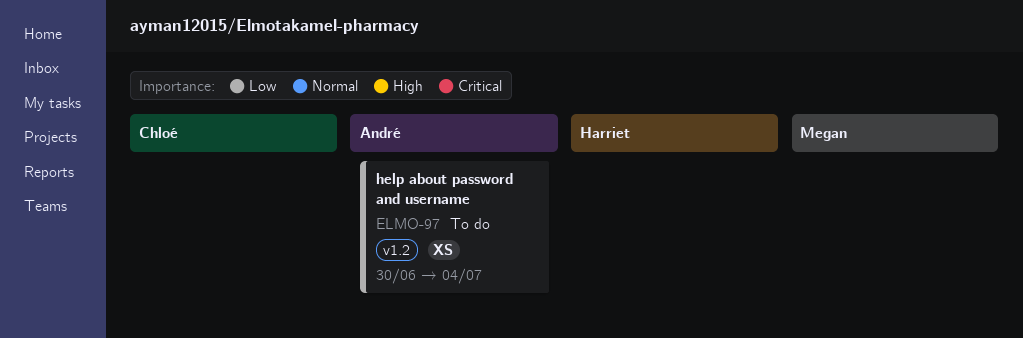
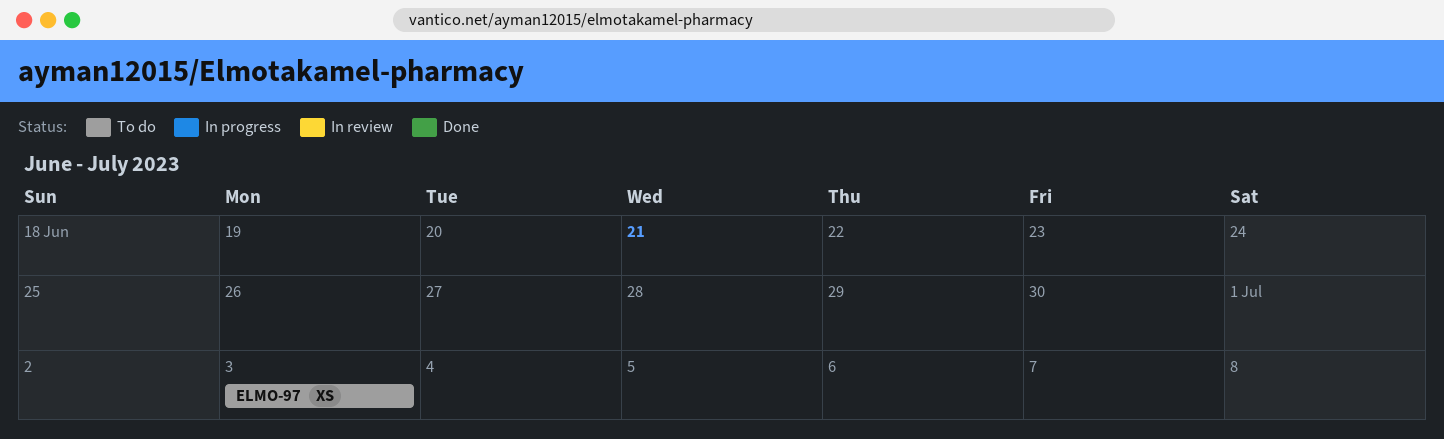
ELMO-97, start: Jun 30 -> Jul 3
ELMO-97, due: Jul 4 -> Jul 3

